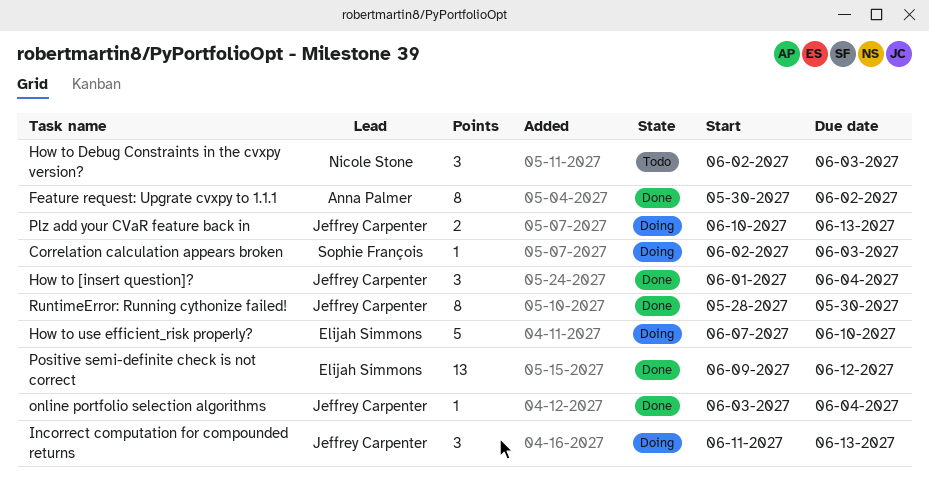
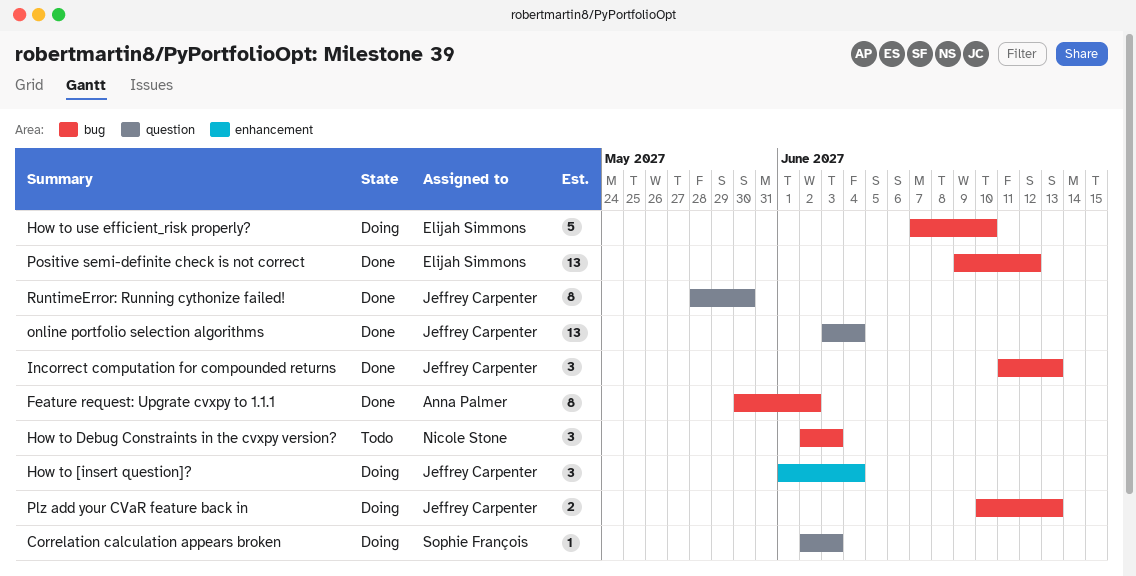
How to [insert question]?, status: Done -> Doing
Incorrect computation for compounded returns, status: Doing -> Done
online portfolio selection algorithms, estimate: 1 -> 13

